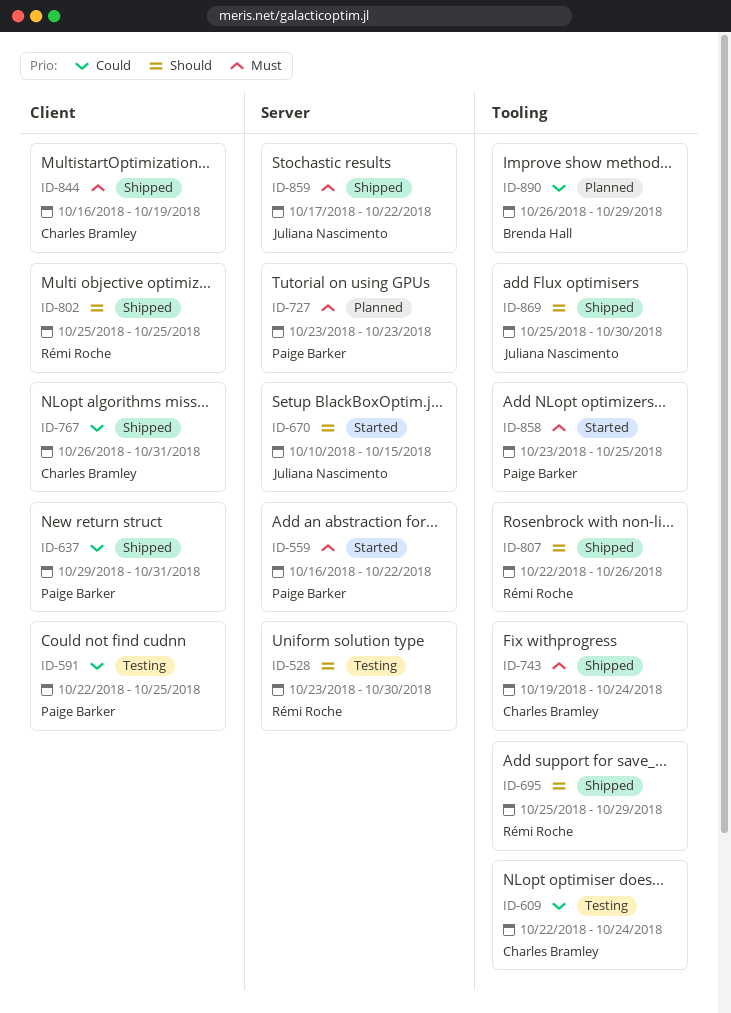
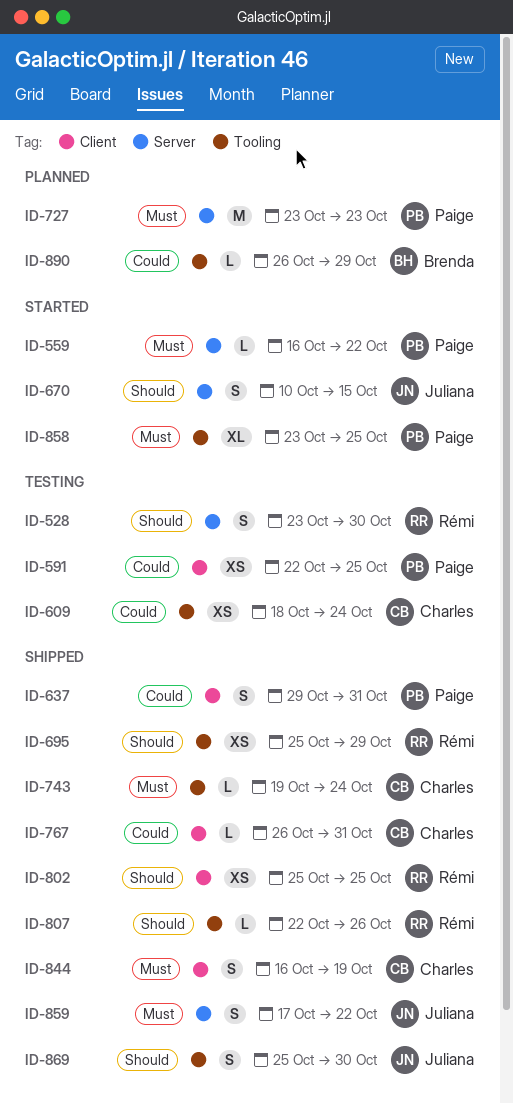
ID-609, start: Oct 22 -> Oct 18

